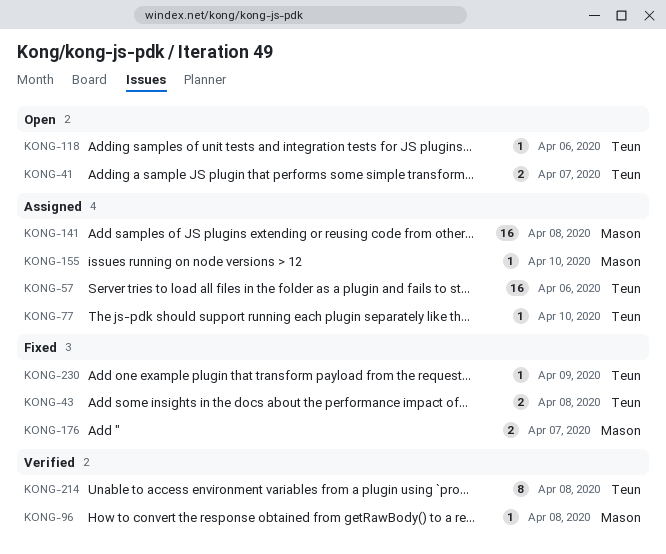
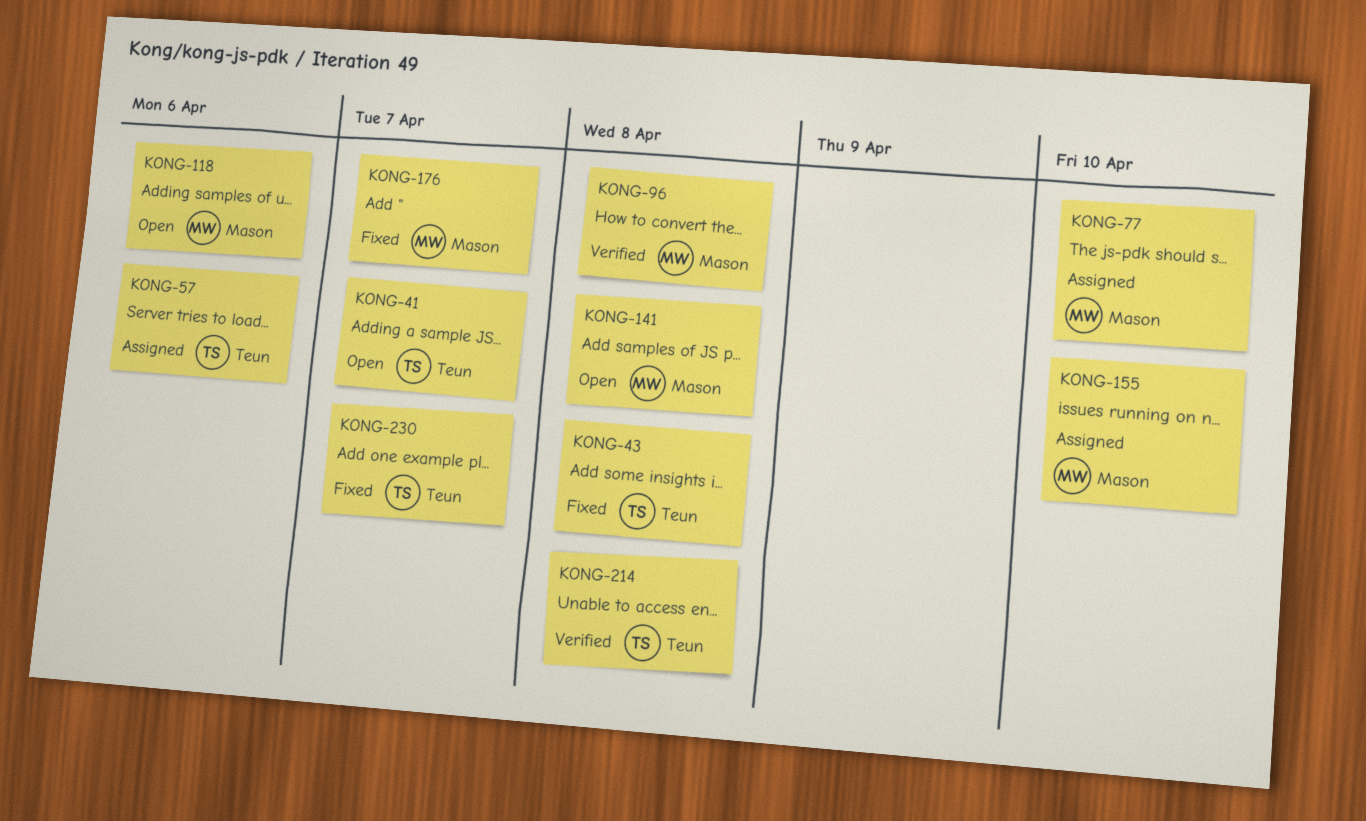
KONG-77, owner: Teun -> Mason
KONG-118, owner: Teun -> Mason
KONG-141, status: Assigned -> Open
KONG-230, due: Apr 9 -> Apr 7

